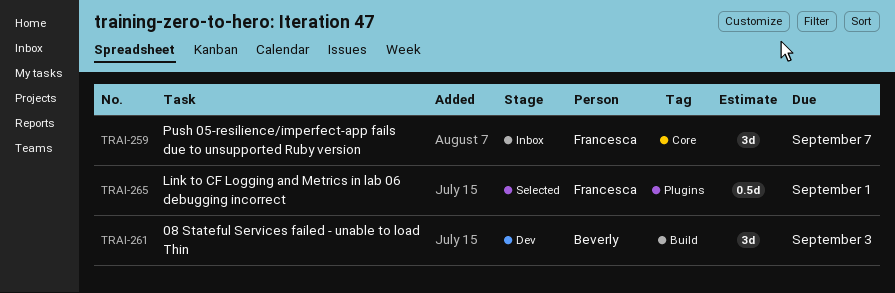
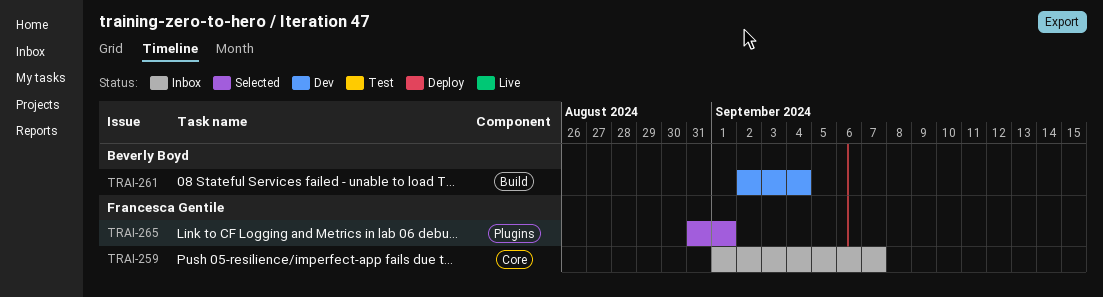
TRAI-261, due: Sep 3 -> Sep 4

